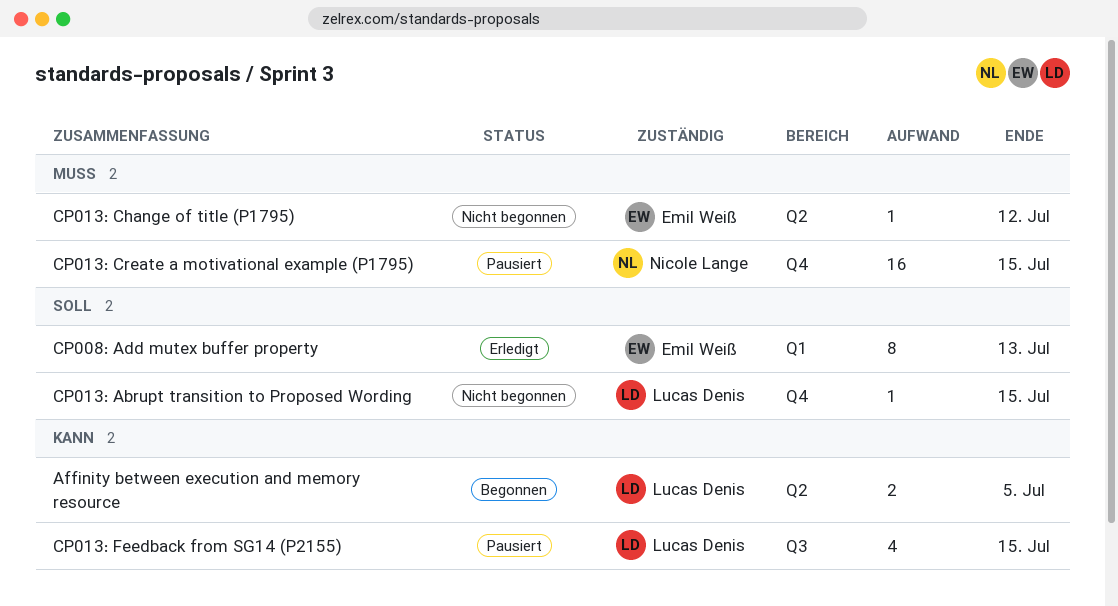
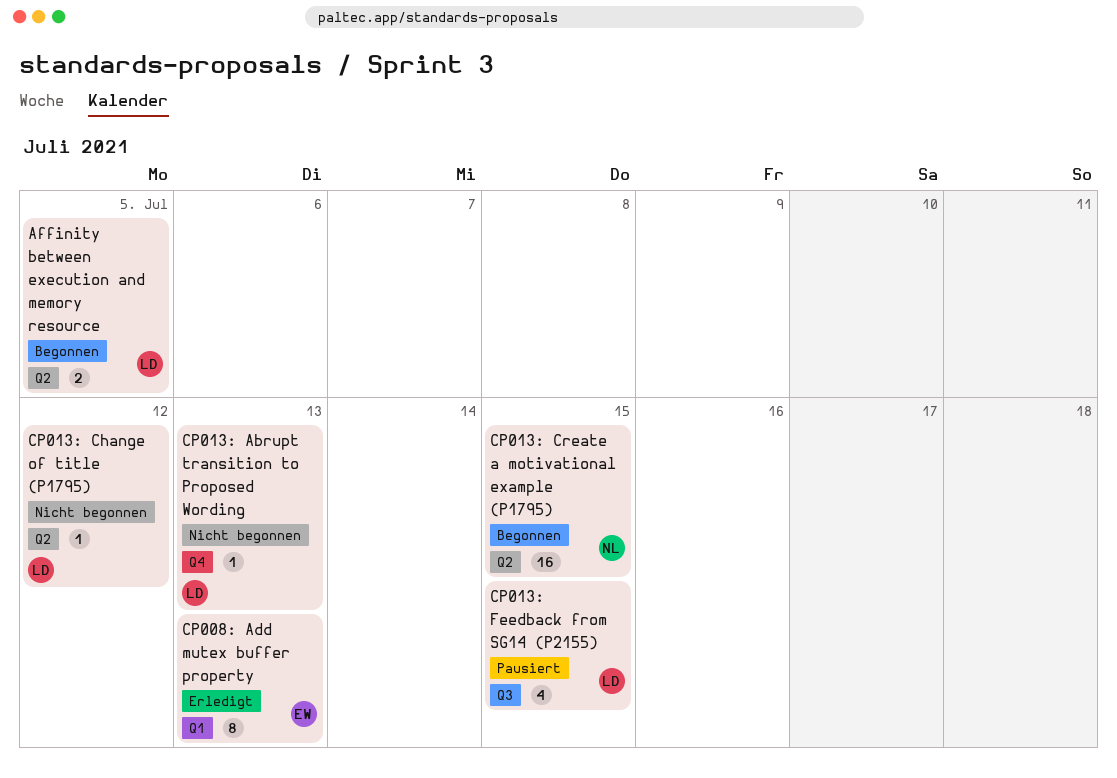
CP013: Abrupt transition to Proposed Wording, due: Jul 15 -> Jul 13
CP013: Change of title (P1795), owner: Emil Weiß -> Lucas Denis
CP013: Create a motivational example (P1795), status: Pausiert -> Begonnen
CP013: Create a motivational example (P1795), label: Q4 -> Q2

